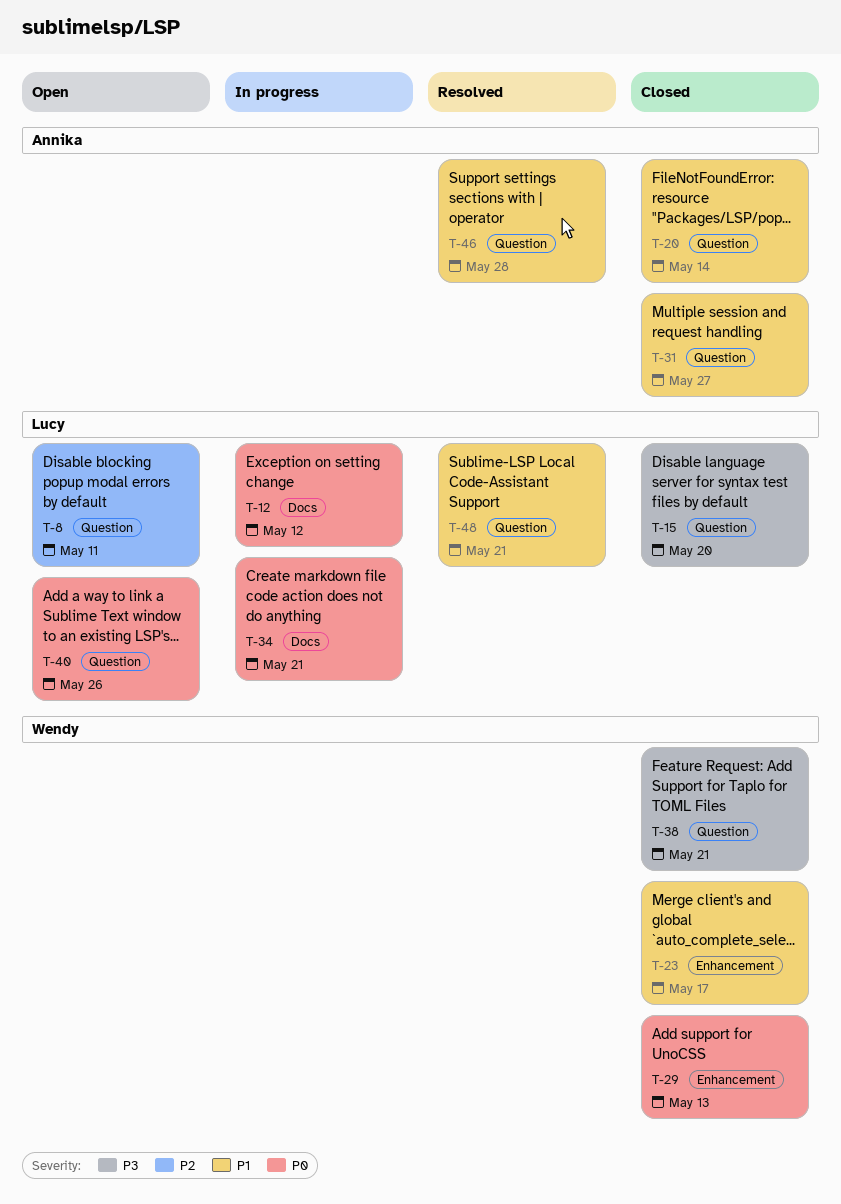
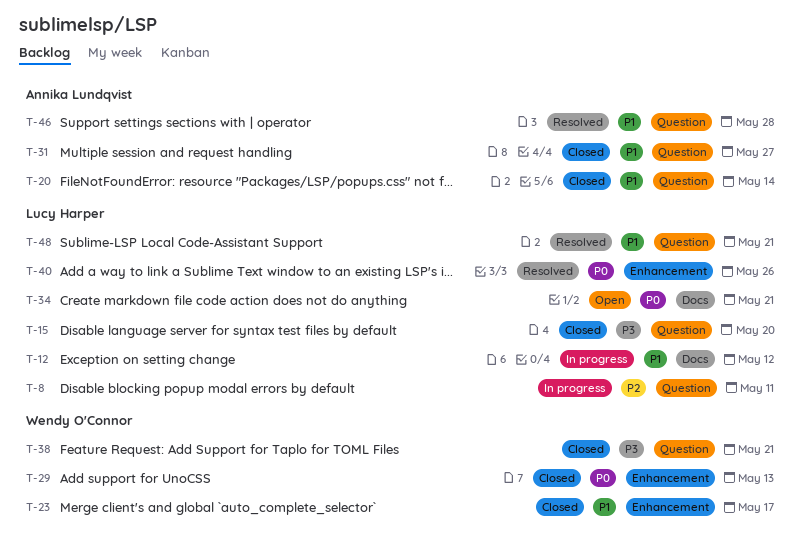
T-8, status: Open -> In progress
T-12, priority: P0 -> P1
T-34, status: In progress -> Open
T-40, status: Open -> Resolved
T-40, label: Question -> Enhancement

